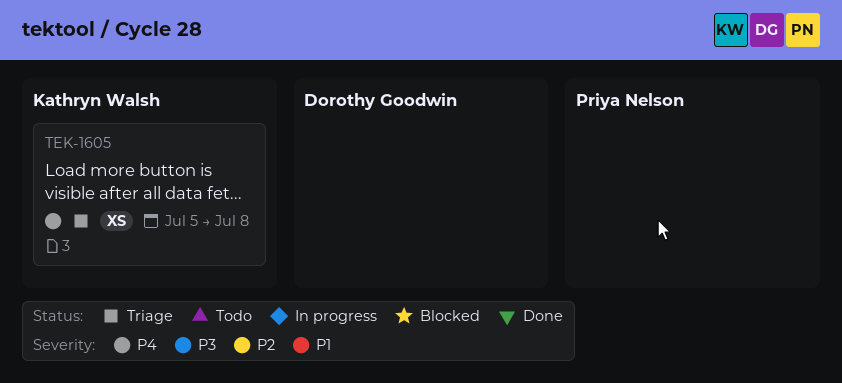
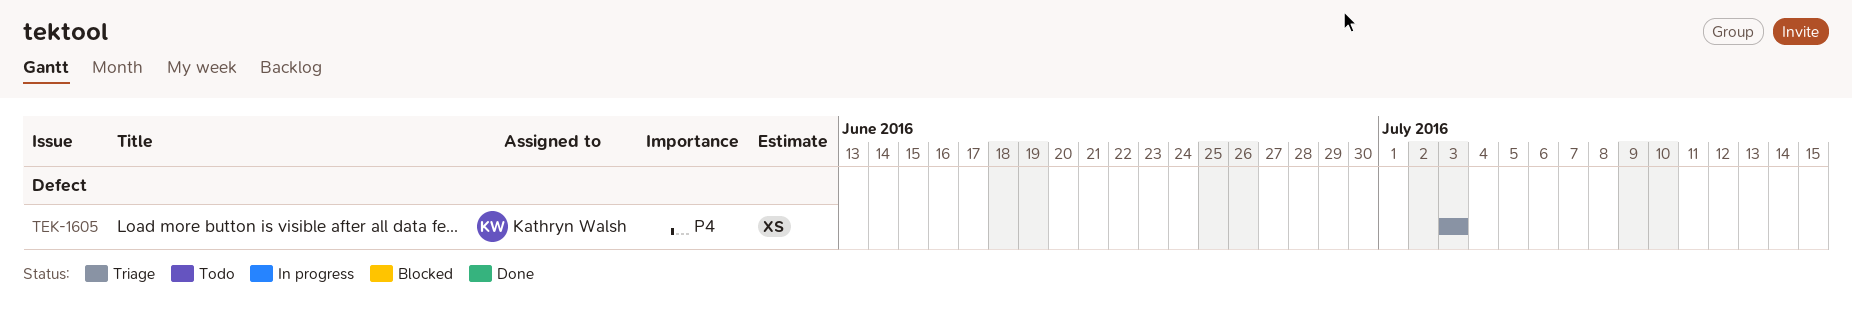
TEK-1605, start: Jul 5 -> Jul 3
TEK-1605, due: Jul 8 -> Jul 3

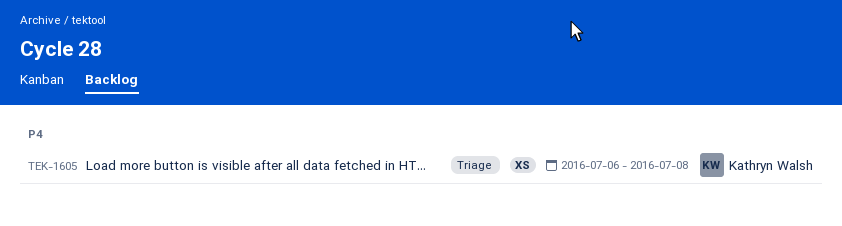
TEK-1605, start: Jul 3 -> Jul 6
TEK-1605, due: Jul 3 -> Jul 8

